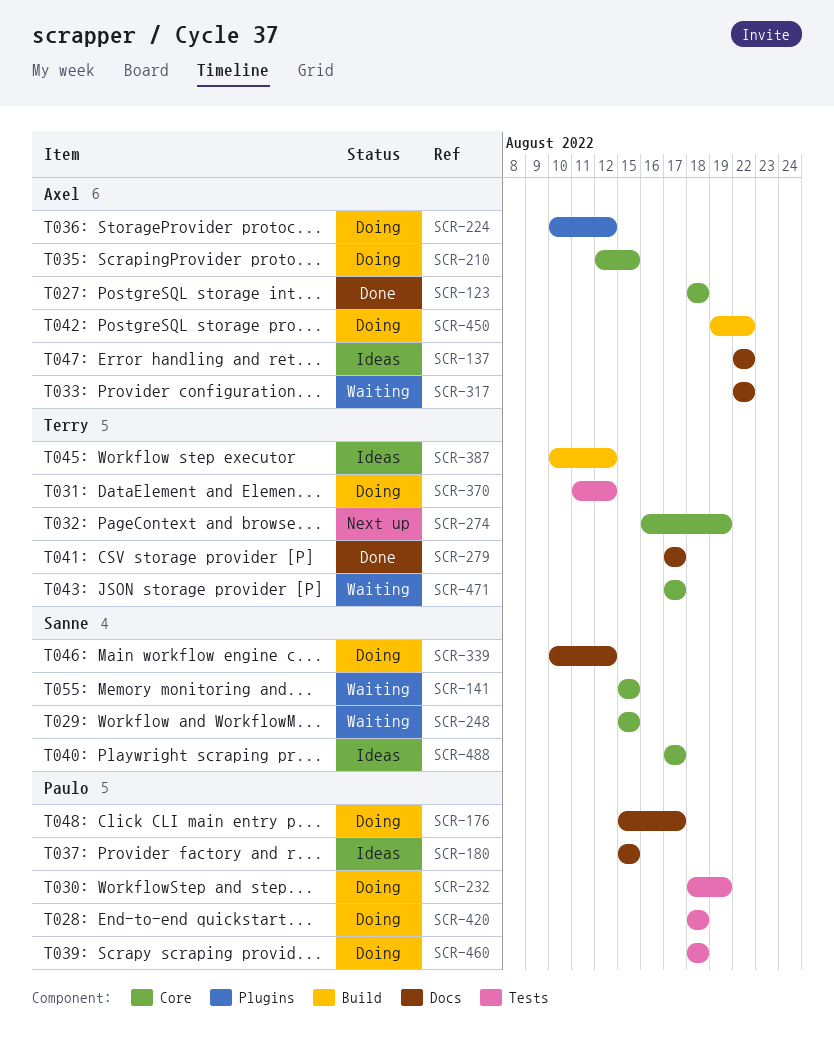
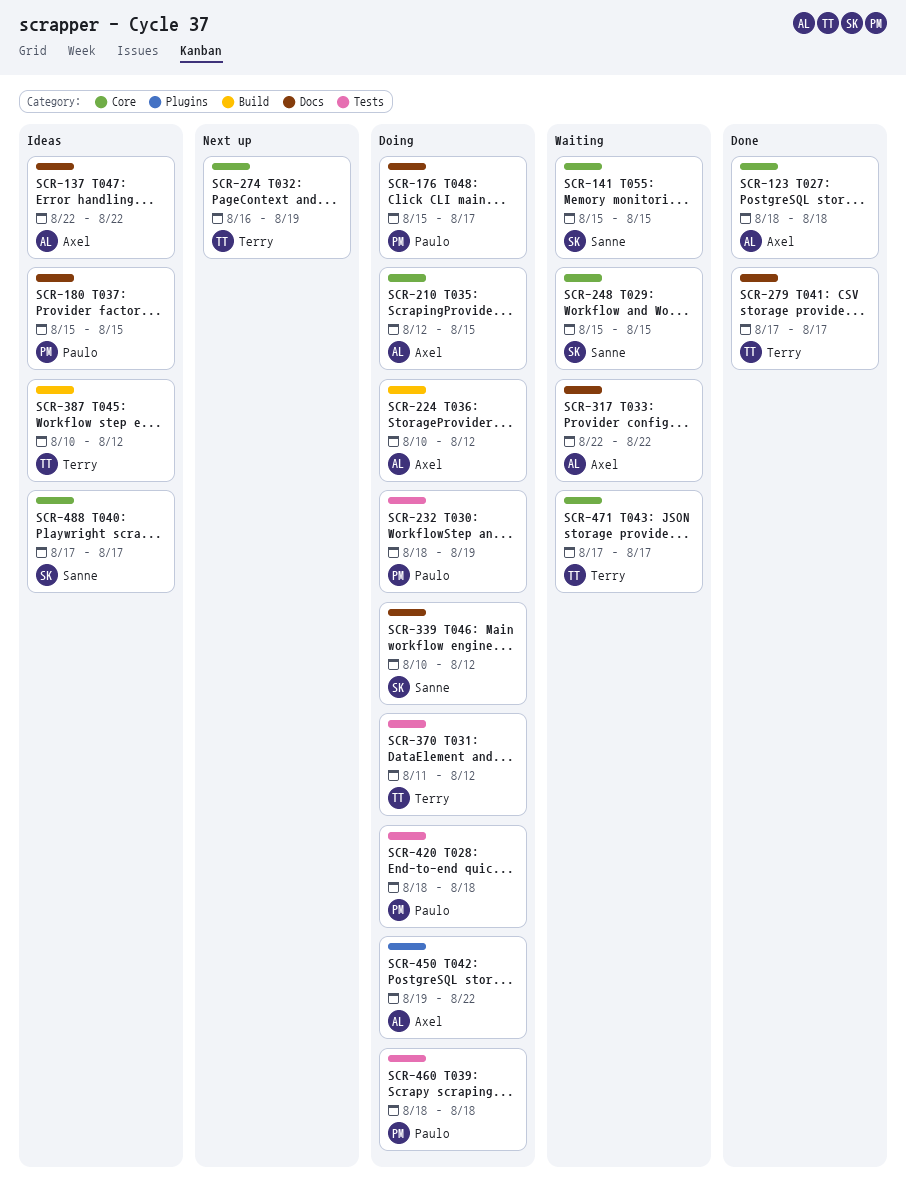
SCR-224, label: Plugins -> Build
SCR-450, label: Build -> Plugins

